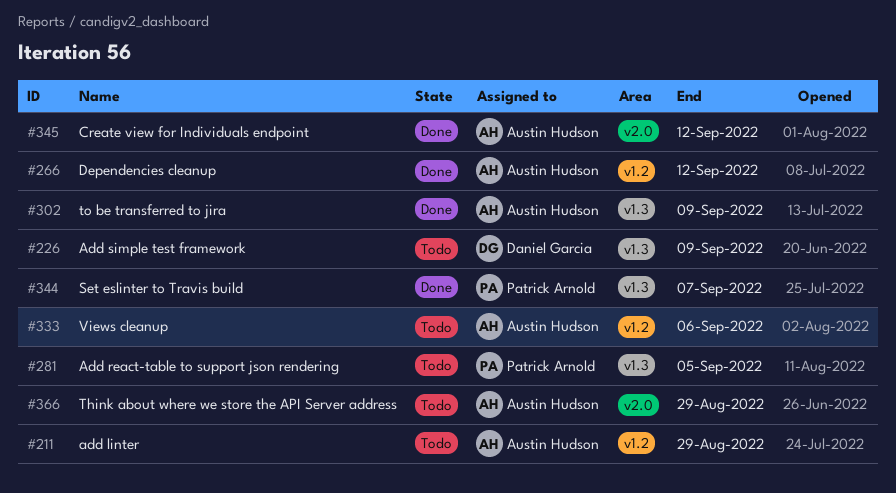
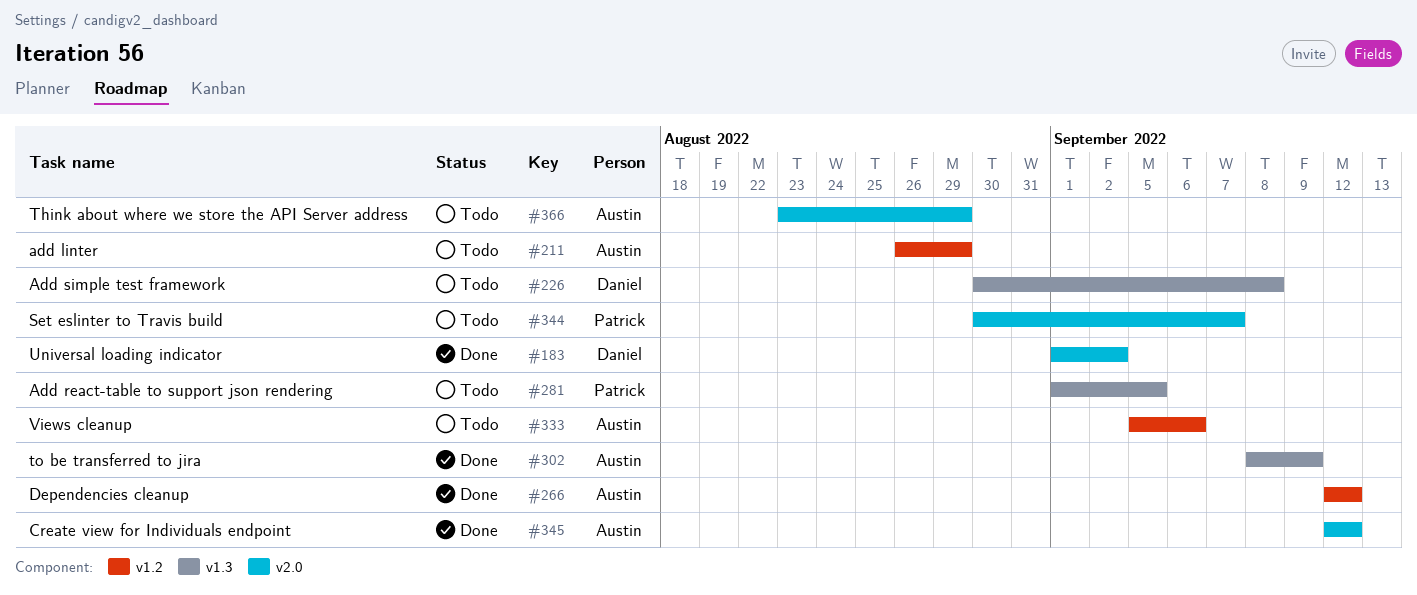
#183: none -> present
#226, due: Sep 9 -> Sep 8
#344, status: Done -> Todo
#344, label: v1.3 -> v2.0

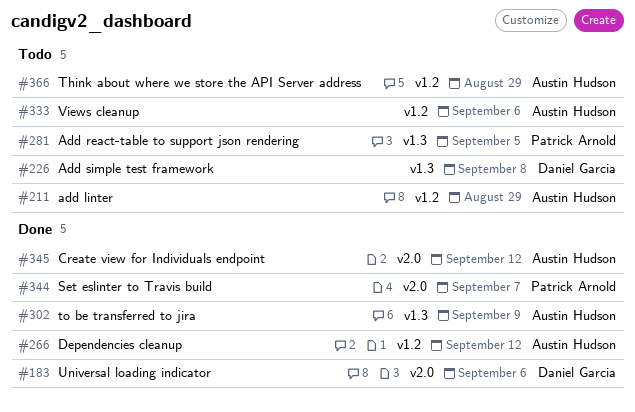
#183, due: Sep 2 -> Sep 6
#344, status: Todo -> Done
#366, label: v2.0 -> v1.2

